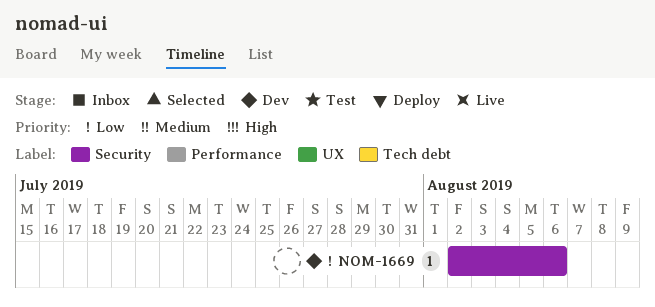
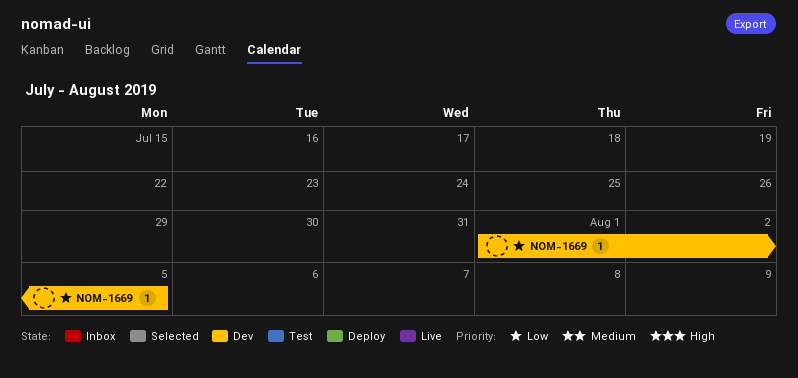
NOM-1669, start: Aug 2 -> Aug 1
NOM-1669, due: Aug 6 -> Aug 5

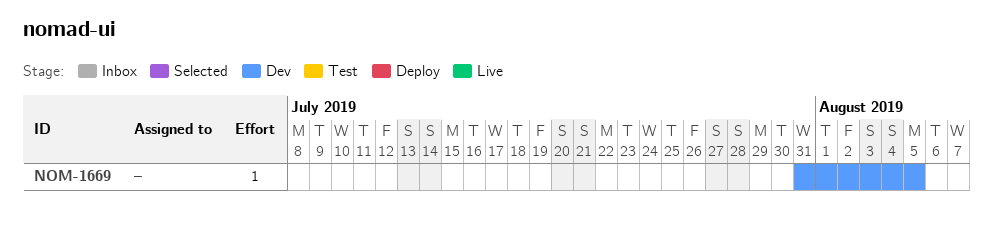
NOM-1669, start: Aug 1 -> Jul 31

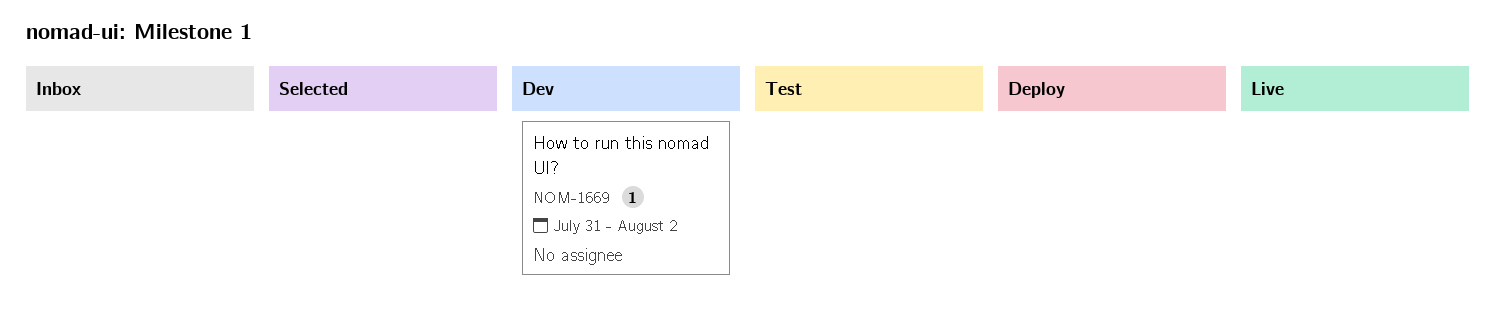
NOM-1669, due: Aug 5 -> Aug 2

